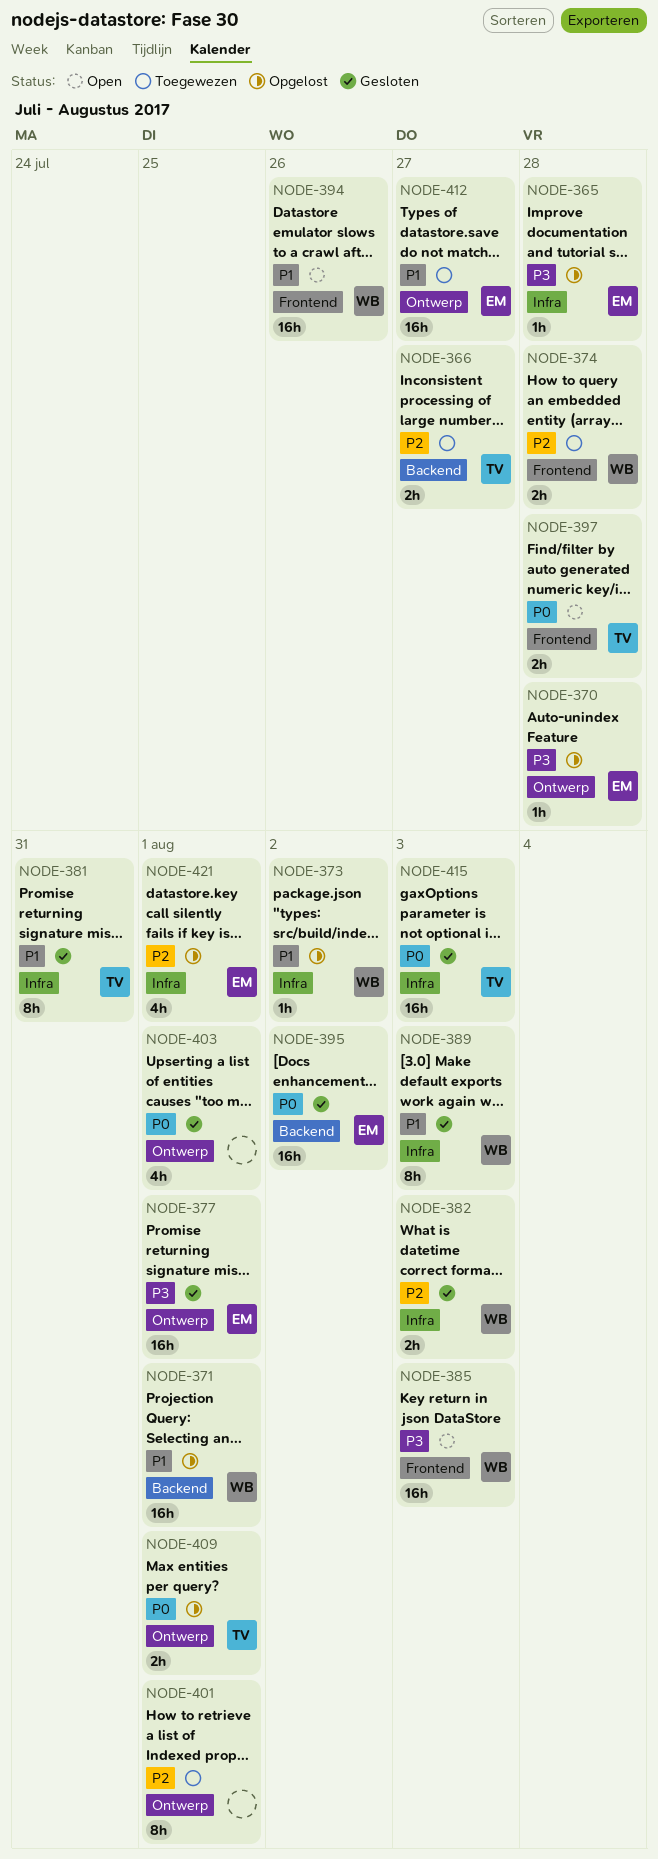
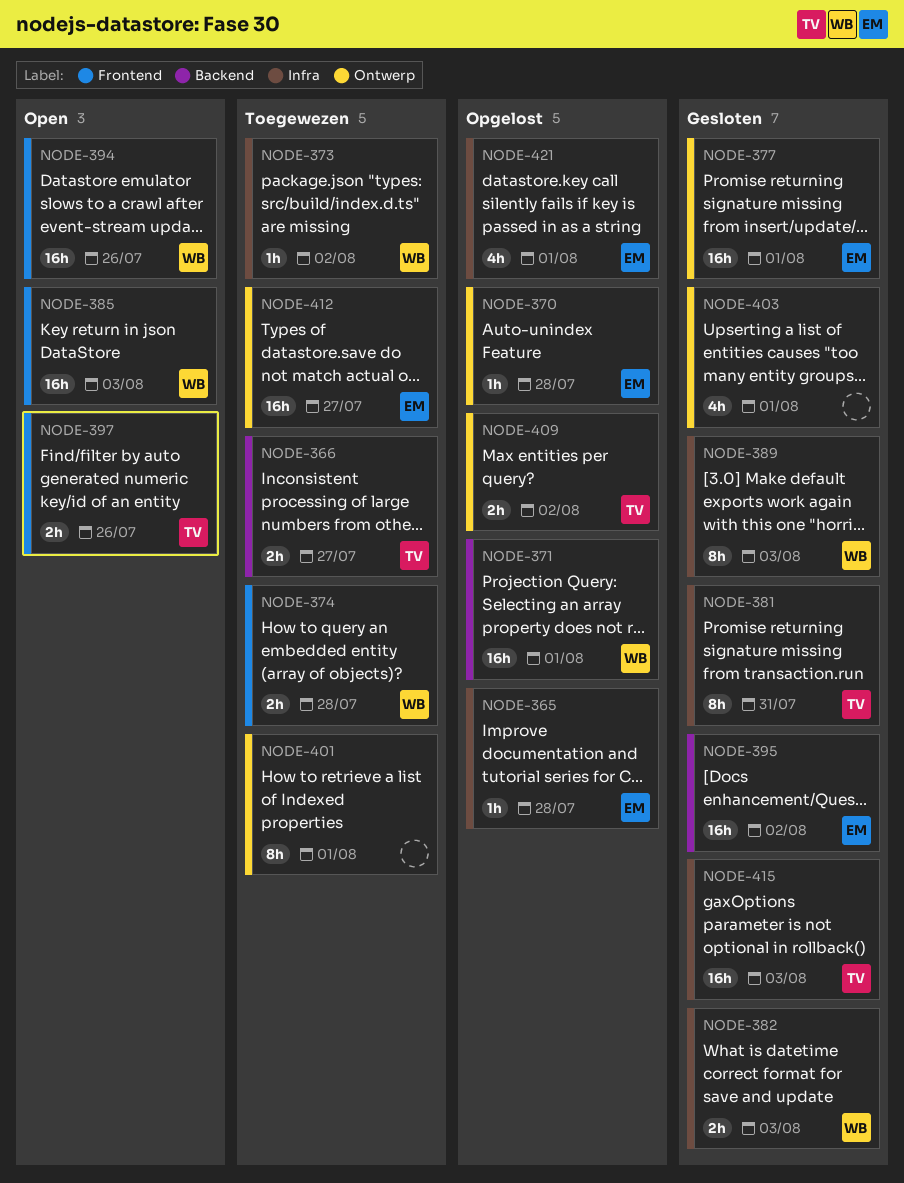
NODE-373, status: Opgelost -> Toegewezen
NODE-397, due: Jul 28 -> Jul 26
NODE-409, due: Aug 1 -> Aug 2

